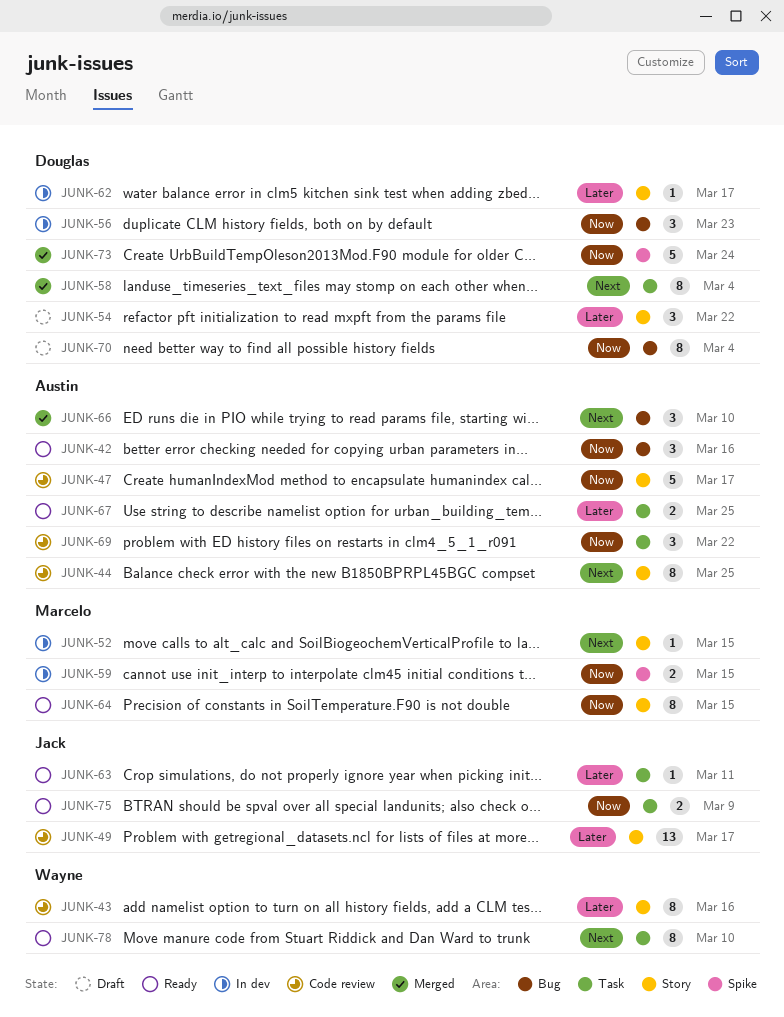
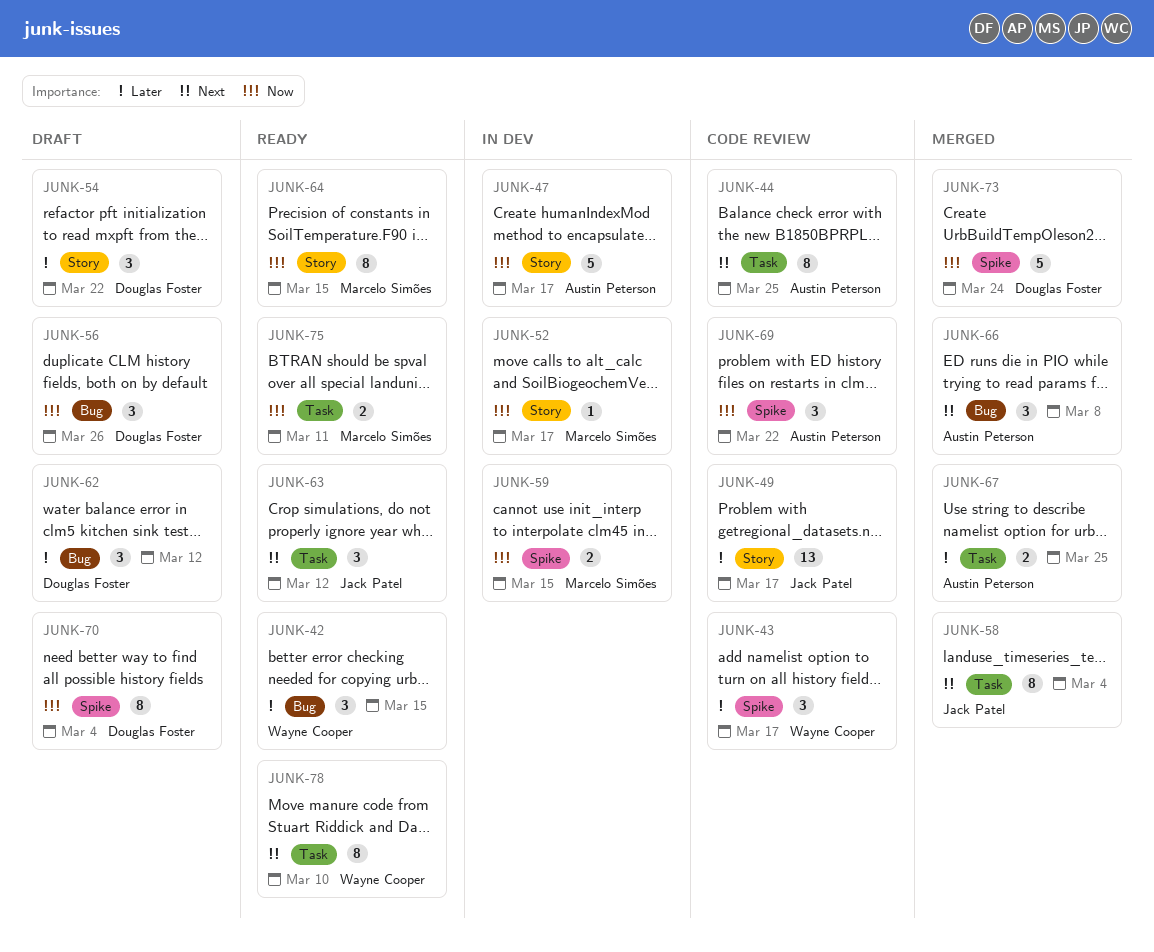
JUNK-42, owner: Austin Peterson -> Wayne Cooper
JUNK-42, priority: Now -> Later
JUNK-42, due: Mar 16 -> Mar 15
JUNK-43, label: Story -> Spike
JUNK-43, estimate: 8 -> 3
JUNK-43, due: Mar 16 -> Mar 17
JUNK-44, label: Story -> Task
JUNK-47, status: Code review -> In dev
JUNK-52, priority: Next -> Now
JUNK-52, due: Mar 15 -> Mar 17
JUNK-56, status: In dev -> Draft
JUNK-56, due: Mar 23 -> Mar 26
JUNK-58, owner: Douglas Foster -> Jack Patel
JUNK-62, status: In dev -> Draft
JUNK-62, label: Story -> Bug
JUNK-62, estimate: 1 -> 3
JUNK-62, due: Mar 17 -> Mar 12
JUNK-63, priority: Later -> Next
JUNK-63, estimate: 1 -> 3
JUNK-63, due: Mar 11 -> Mar 12
JUNK-66, due: Mar 10 -> Mar 8
JUNK-67, status: Ready -> Merged
JUNK-69, label: Task -> Spike
JUNK-70, label: Bug -> Spike
JUNK-75, owner: Jack Patel -> Marcelo Simões
JUNK-75, due: Mar 9 -> Mar 11

